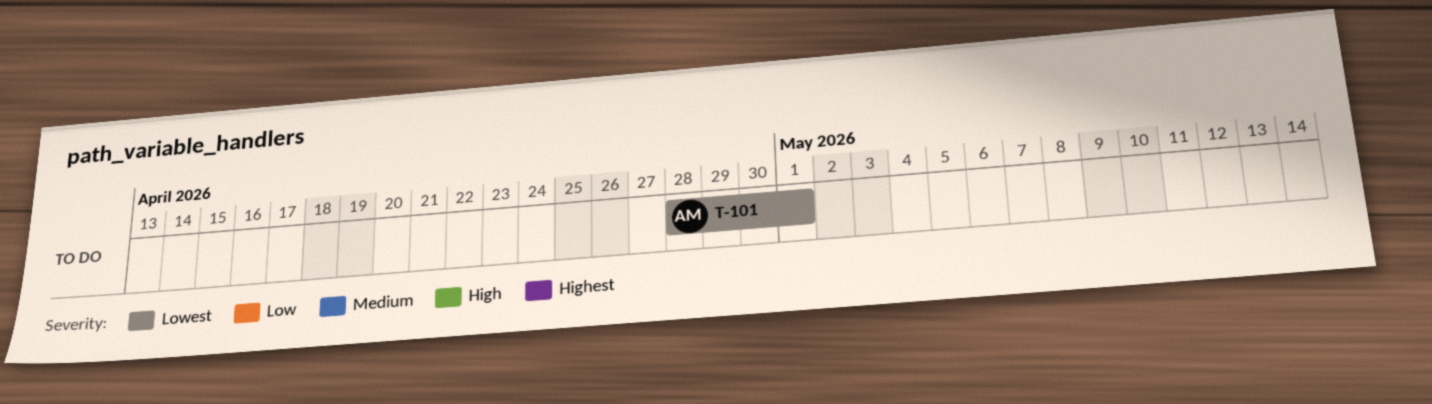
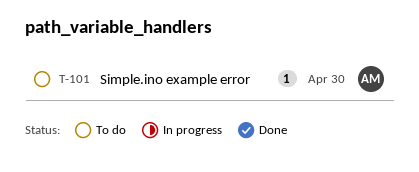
T-101, due: May 1 -> Apr 30

